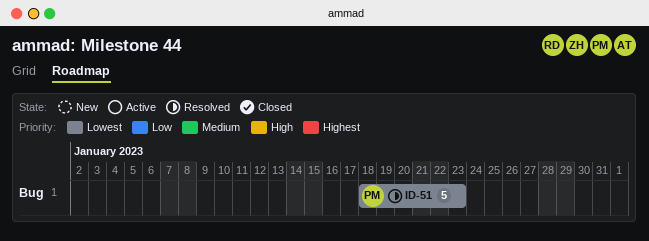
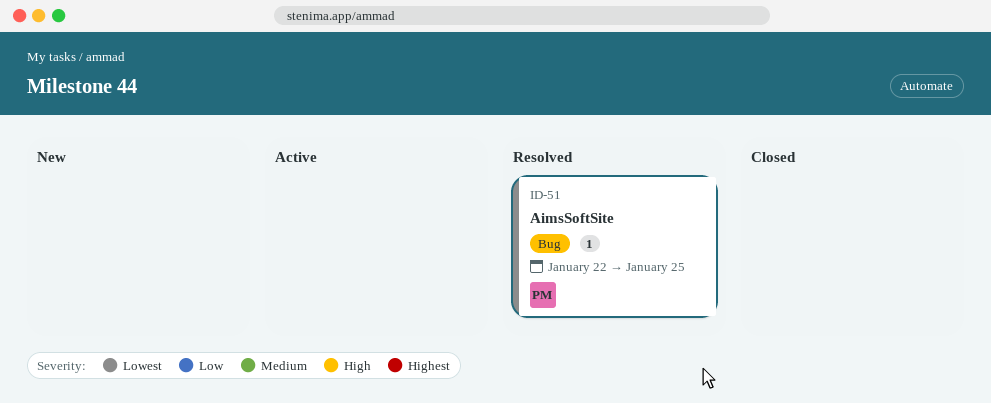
ID-51, estimate: 5 -> 1
ID-51, start: Jan 18 -> Jan 22
ID-51, due: Jan 23 -> Jan 25

